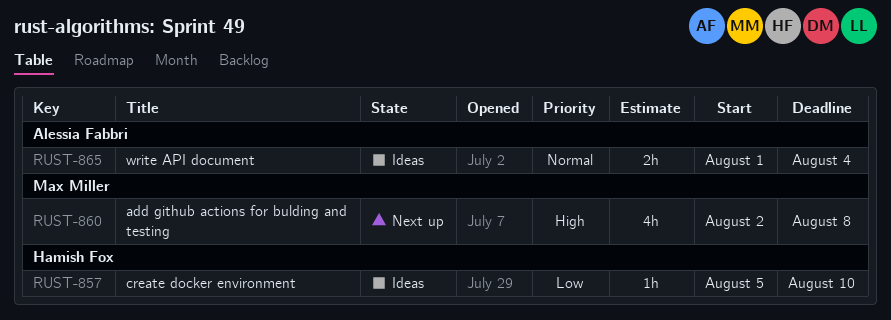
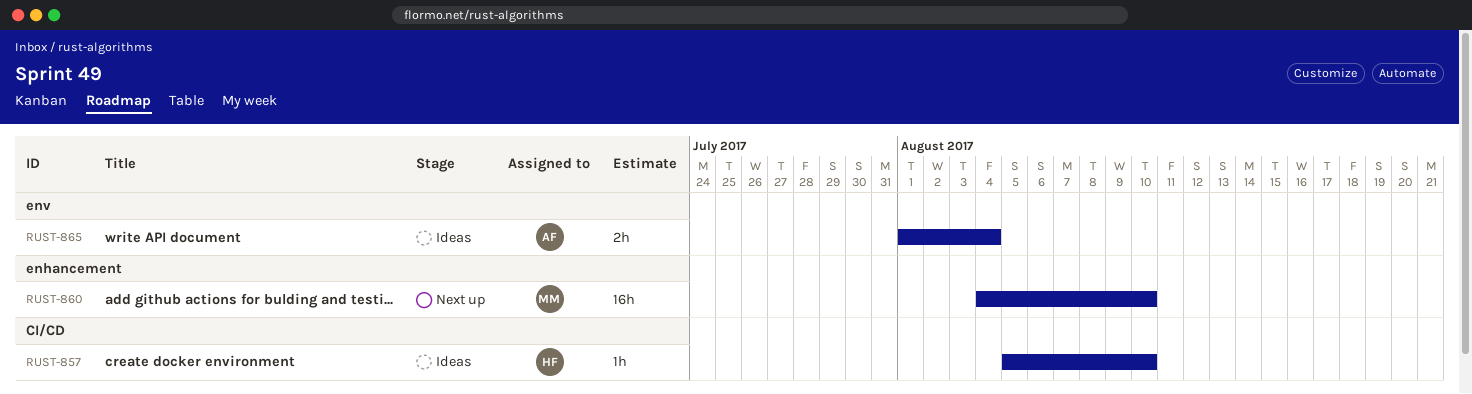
RUST-860, estimate: 4h -> 16h
RUST-860, start: Aug 2 -> Aug 4
RUST-860, due: Aug 8 -> Aug 10

